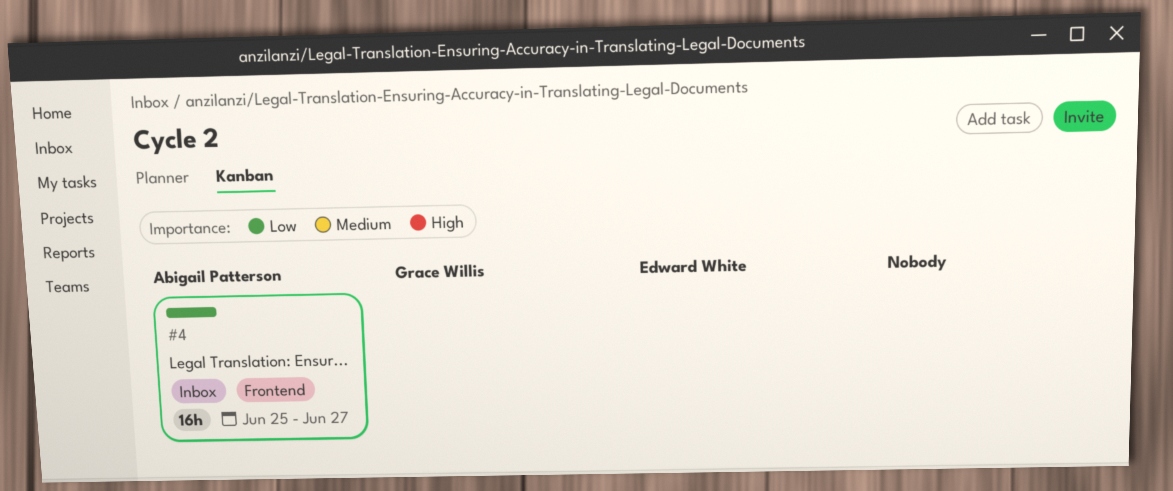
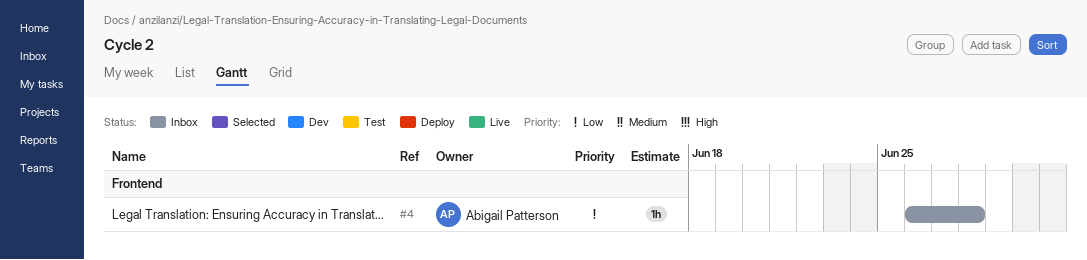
#4, estimate: 16h -> 1h
#4, start: Jun 25 -> Jun 26
#4, due: Jun 27 -> Jun 28

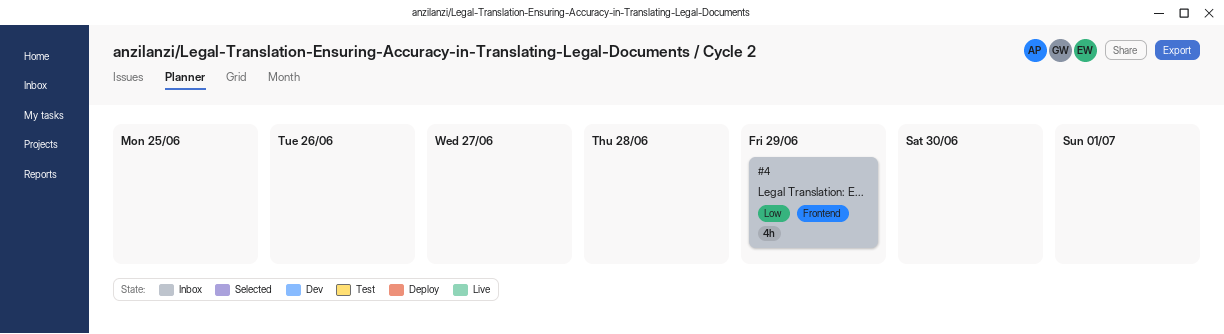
#4, estimate: 1h -> 4h
#4, due: Jun 28 -> Jun 29

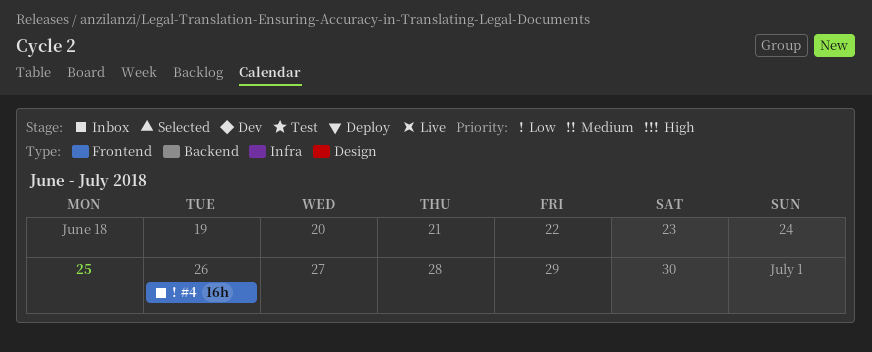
#4, estimate: 4h -> 16h
#4, due: Jun 29 -> Jun 26

